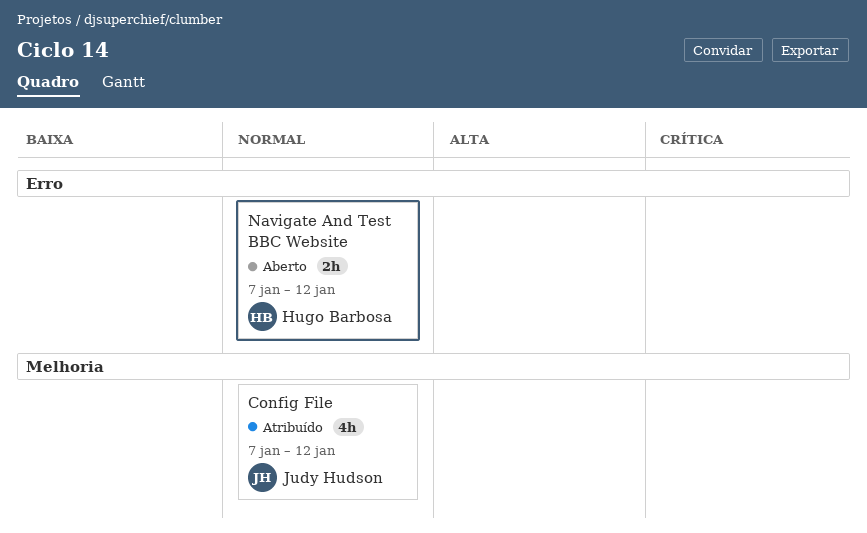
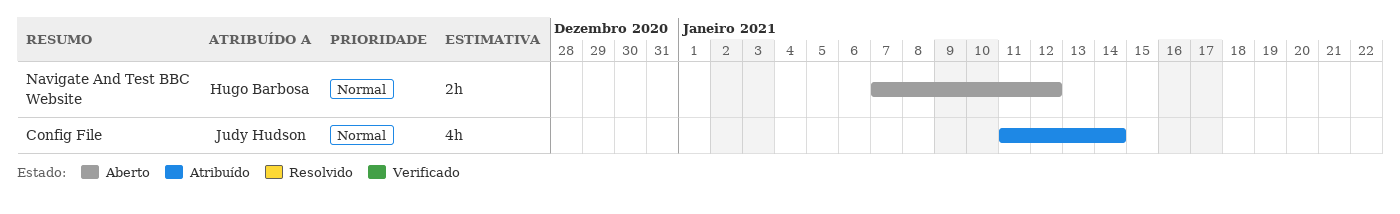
Config File, start: Jan 7 -> Jan 11
Config File, due: Jan 12 -> Jan 14

